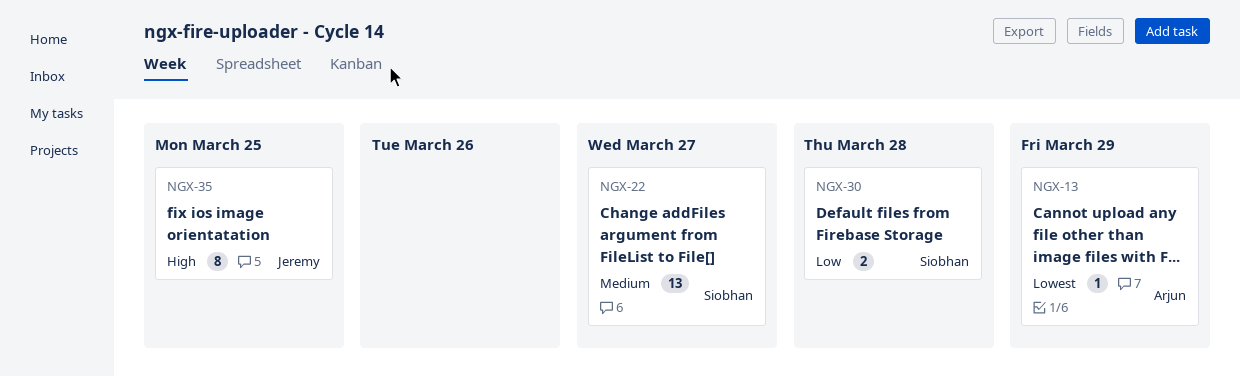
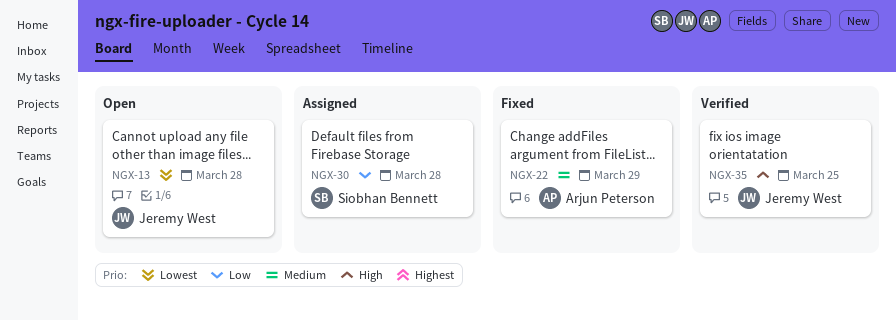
NGX-13, owner: Arjun Peterson -> Jeremy West
NGX-13, due: Mar 29 -> Mar 28
NGX-22, owner: Siobhan Bennett -> Arjun Peterson
NGX-22, due: Mar 27 -> Mar 29

